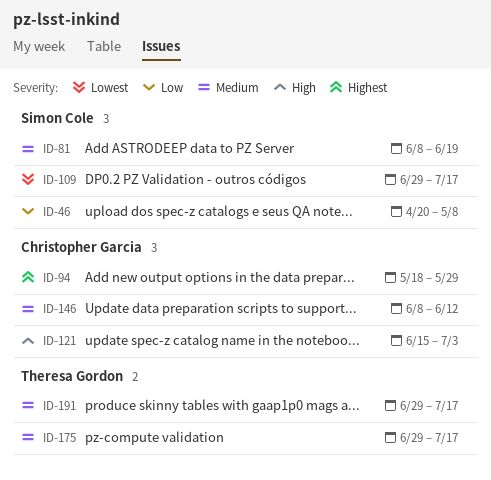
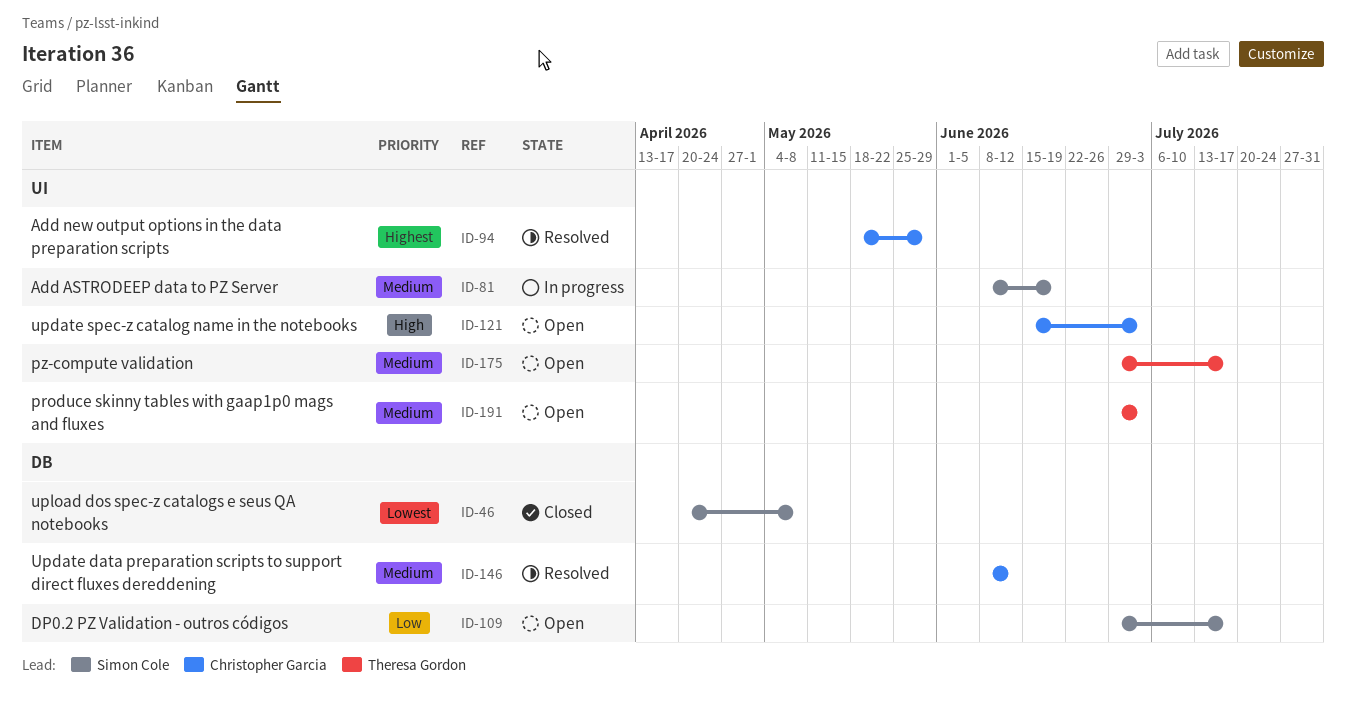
ID-46, priority: Low -> Lowest
ID-109, priority: Lowest -> Low
ID-191, due: Jul 17 -> Jul 3

